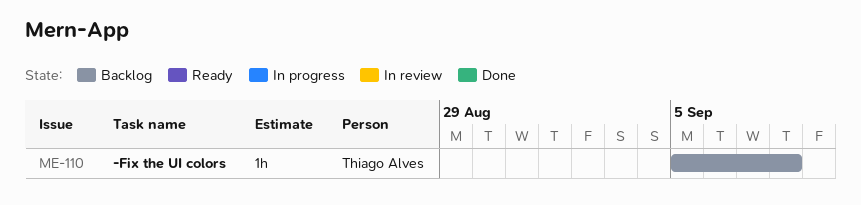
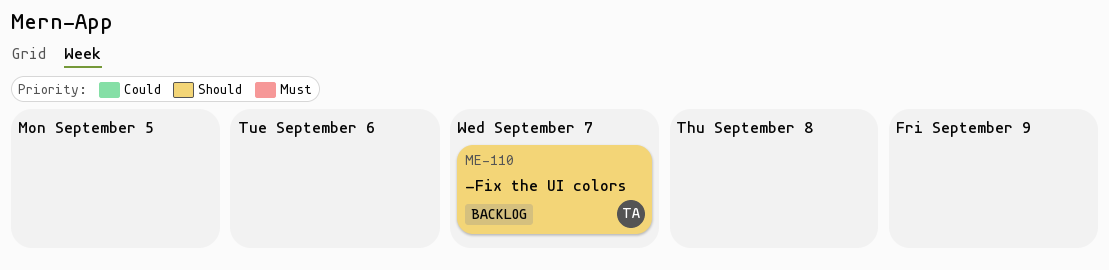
ME-110, due: Sep 8 -> Sep 7

